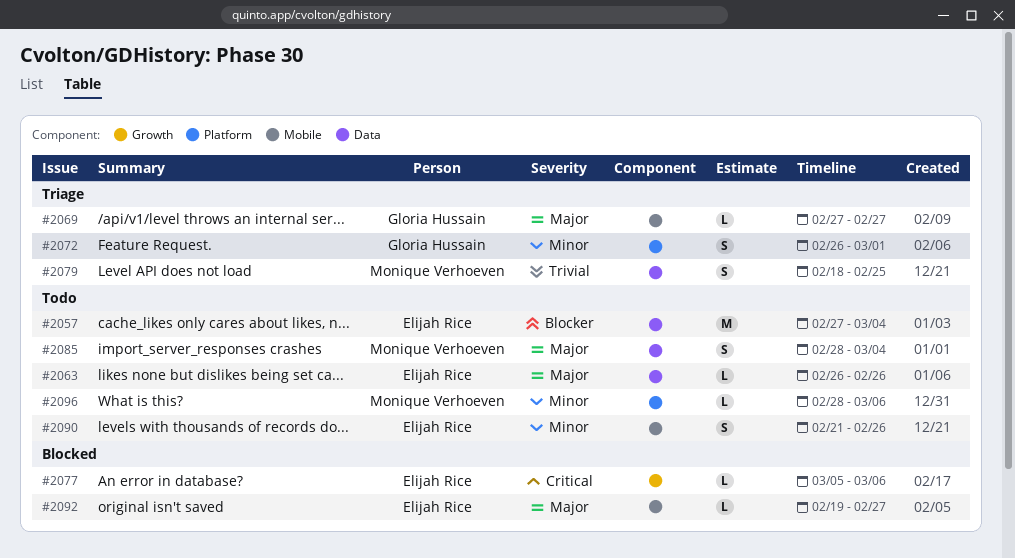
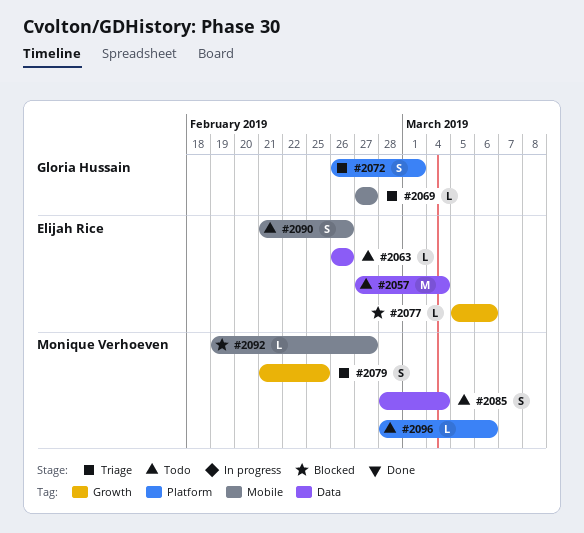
#2079, label: Data -> Growth
#2079, start: Feb 18 -> Feb 21
#2092, owner: Elijah Rice -> Monique Verhoeven

